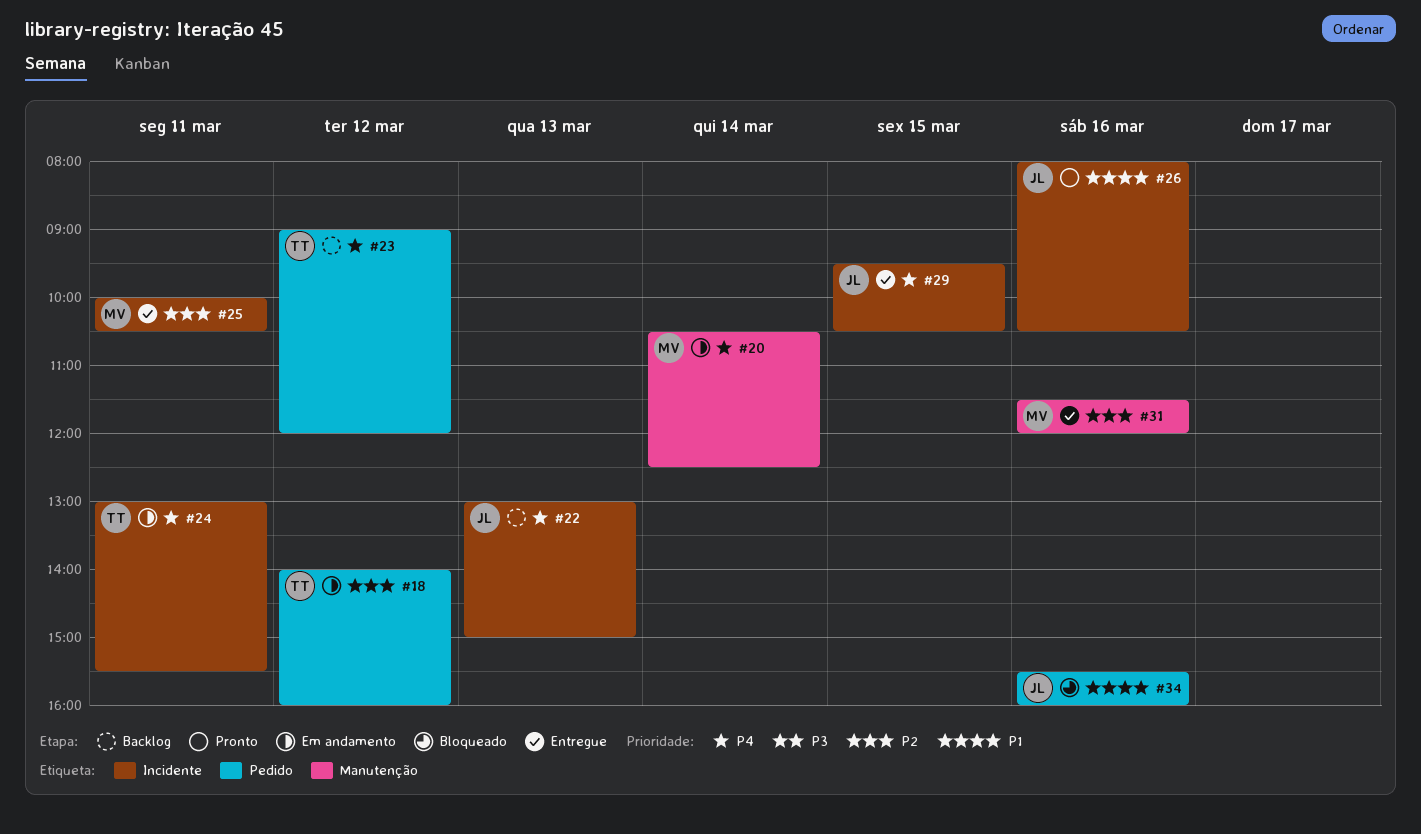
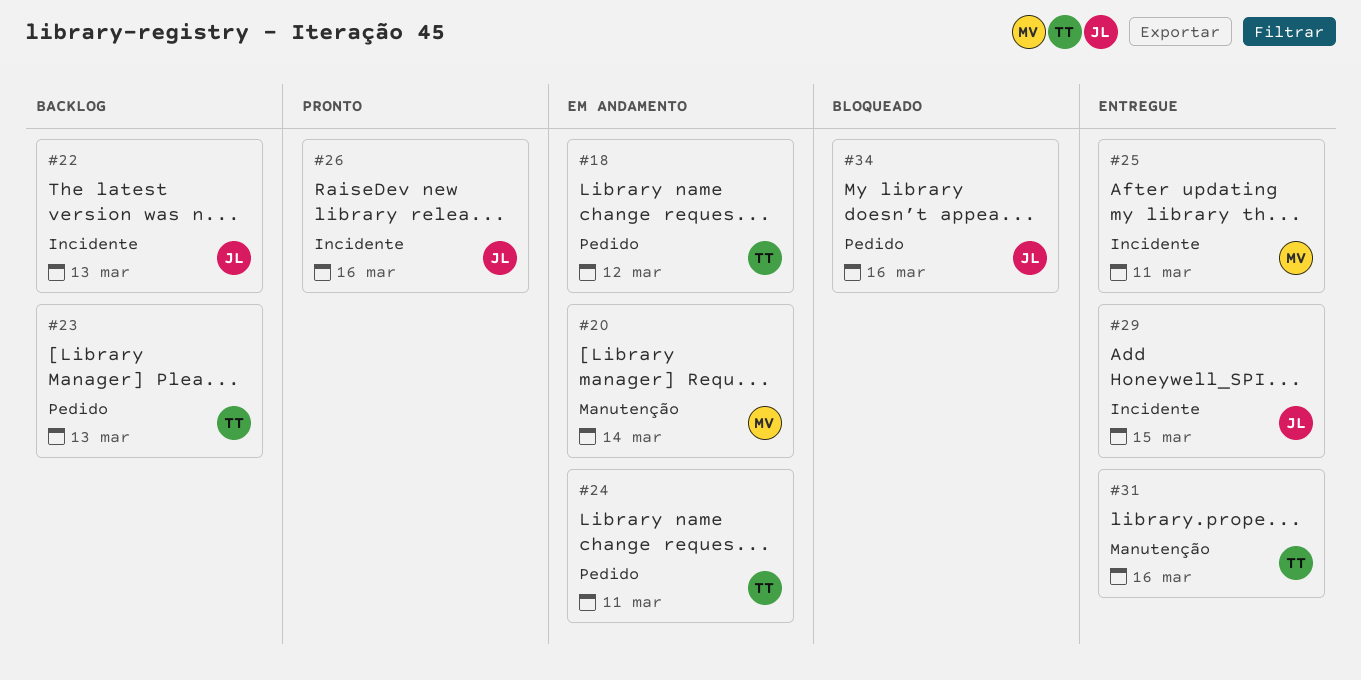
#23, day: Mar 12 -> Mar 13
#24, label: Incidente -> Pedido
#31, owner: MV -> TT

